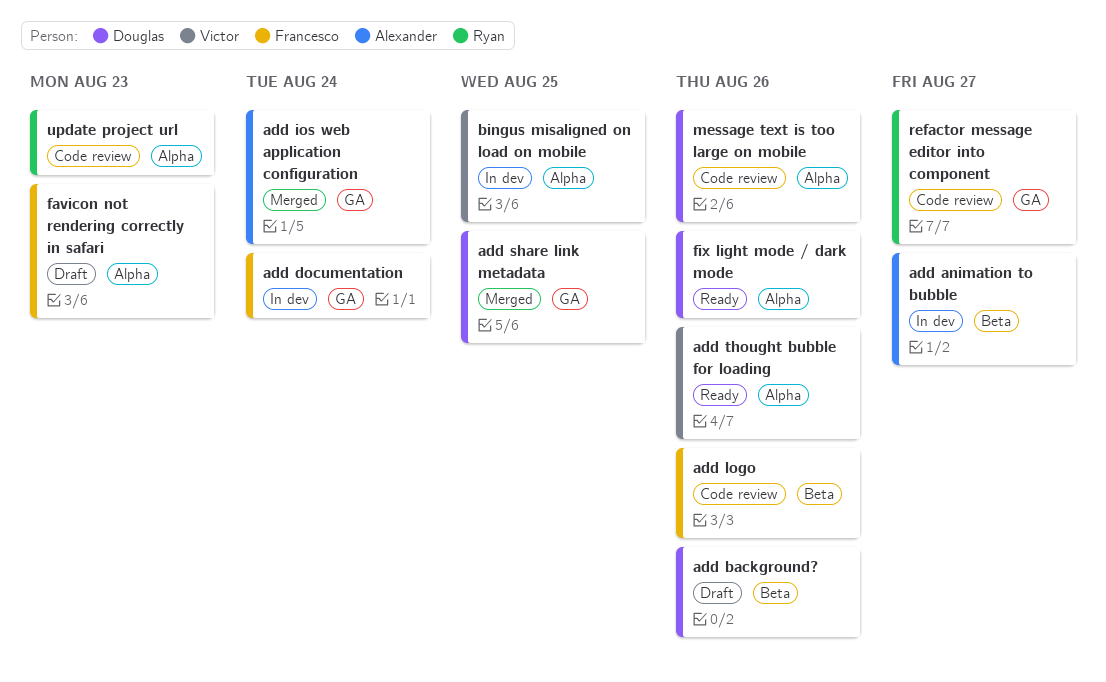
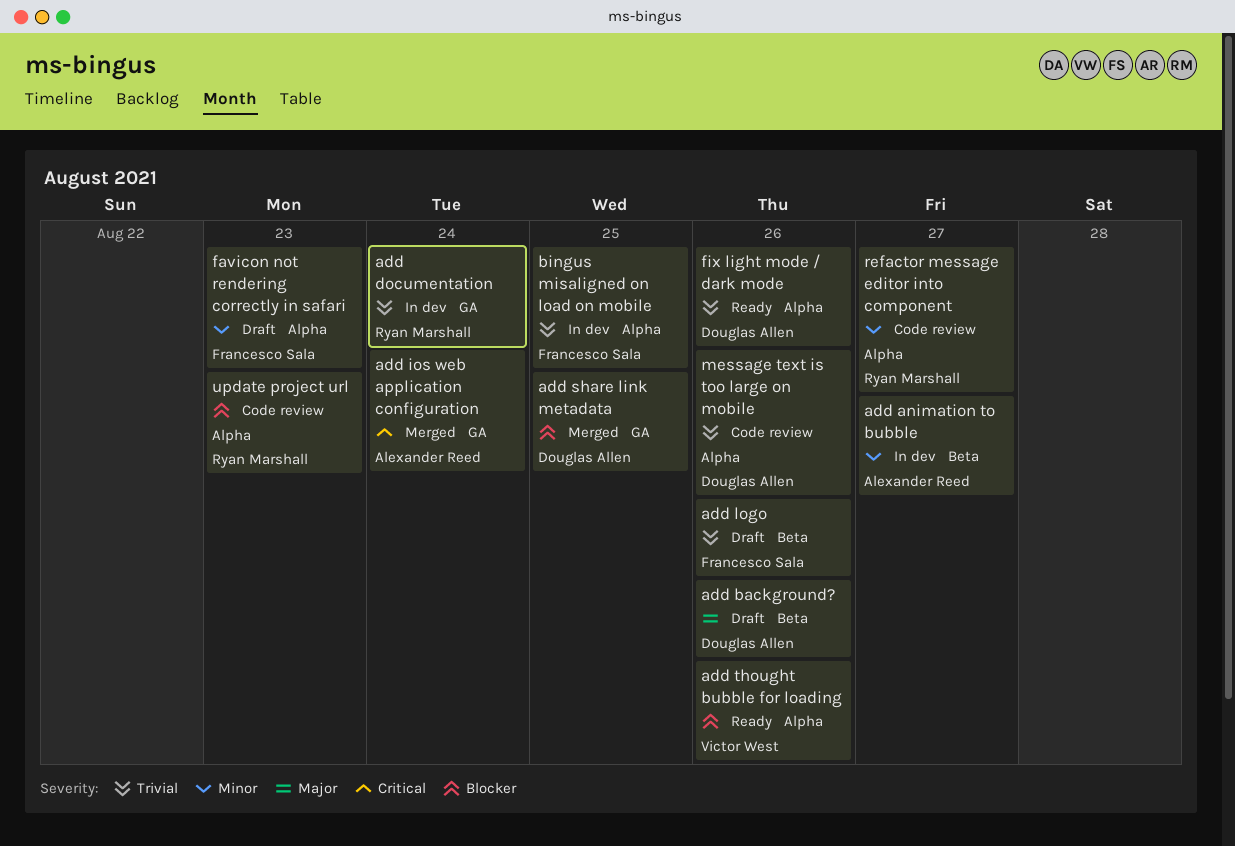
add documentation, owner: Francesco Sala -> Ryan Marshall
add logo, status: Code review -> Draft
bingus misaligned on load on mobile, owner: Victor West -> Francesco Sala
refactor message editor into component, label: GA -> Alpha

